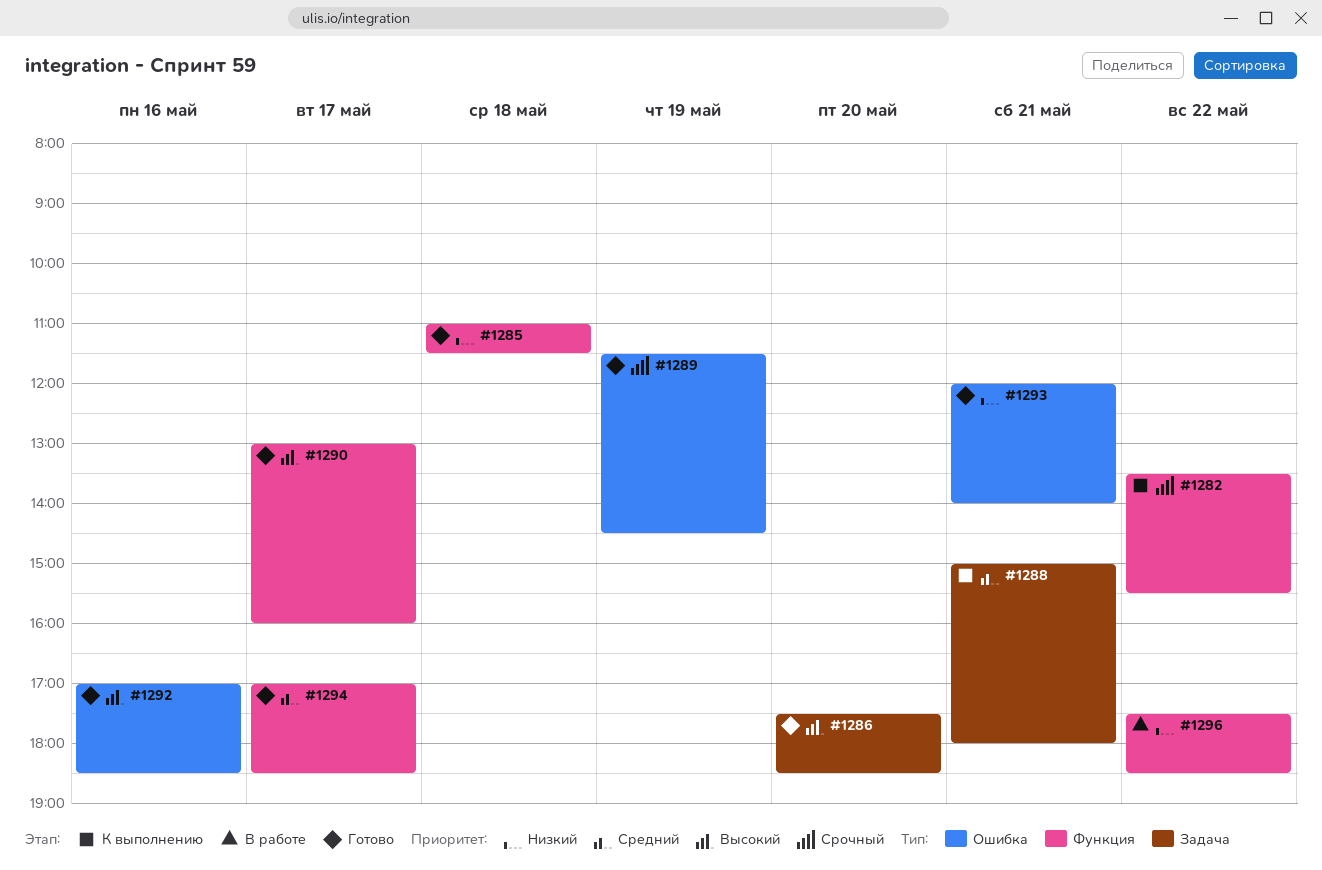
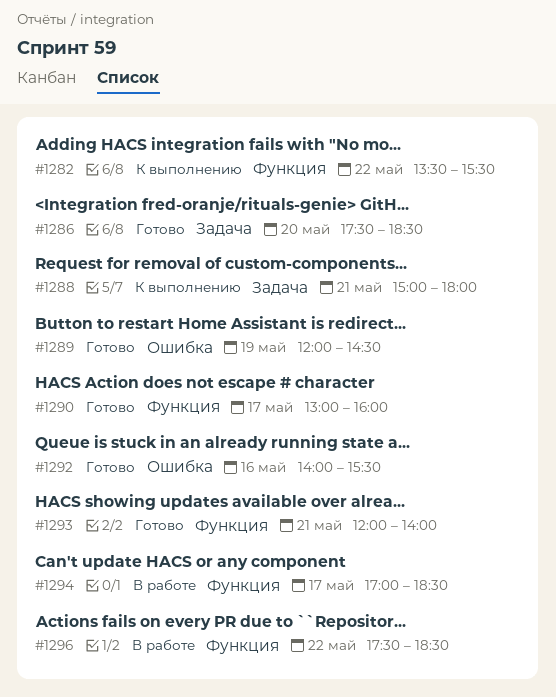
#1285: present -> none
#1289, begins: 11:30 -> 12:00
#1292, begins: 17:00 -> 14:00
#1292, ends: 18:30 -> 15:30
#1293, label: Ошибка -> Функция
#1294, status: Готово -> В работе

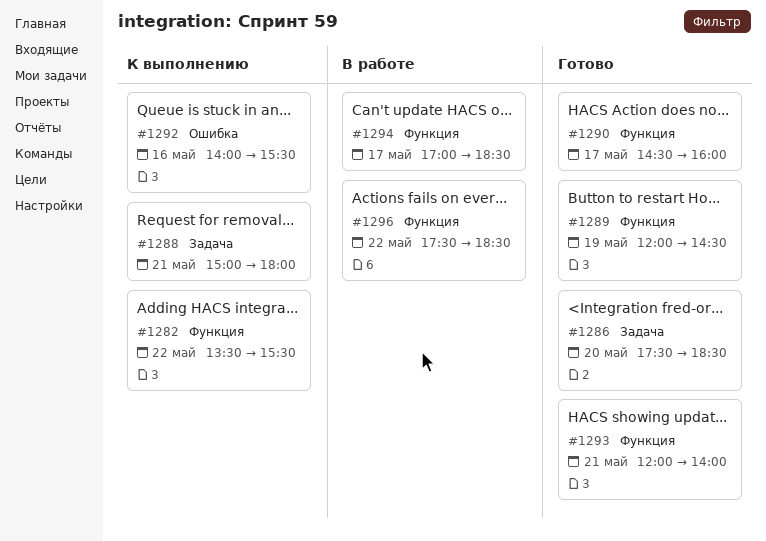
#1289, label: Ошибка -> Функция
#1290, begins: 13:00 -> 14:30
#1292, status: Готово -> К выполнению

